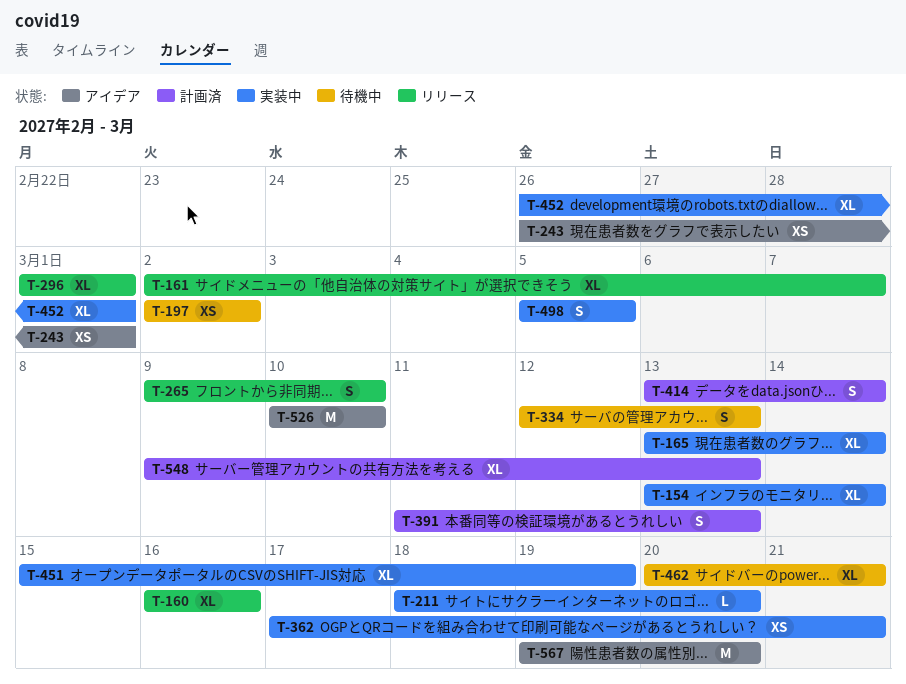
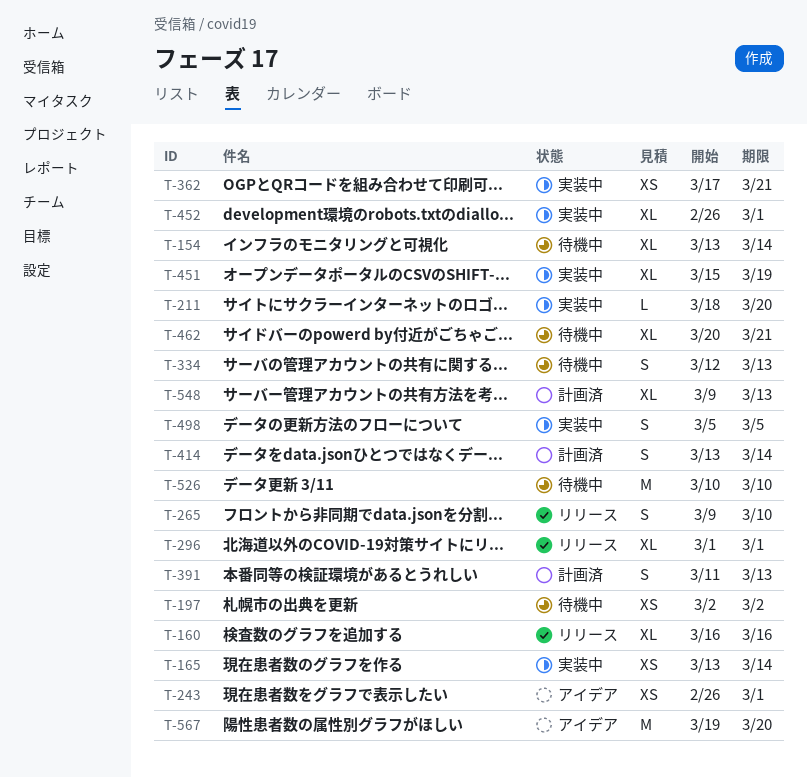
T-154, status: 実装中 -> 待機中
T-161: present -> none
T-165, estimate: XL -> XS
T-526, status: アイデア -> 待機中

